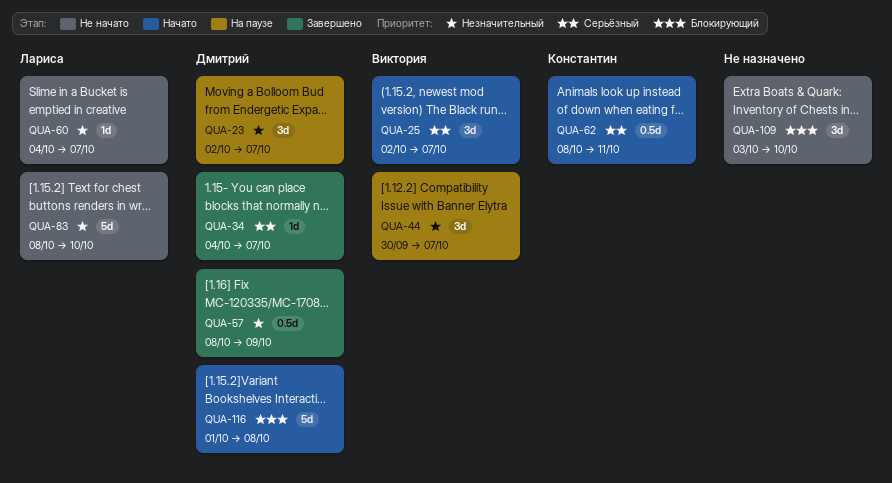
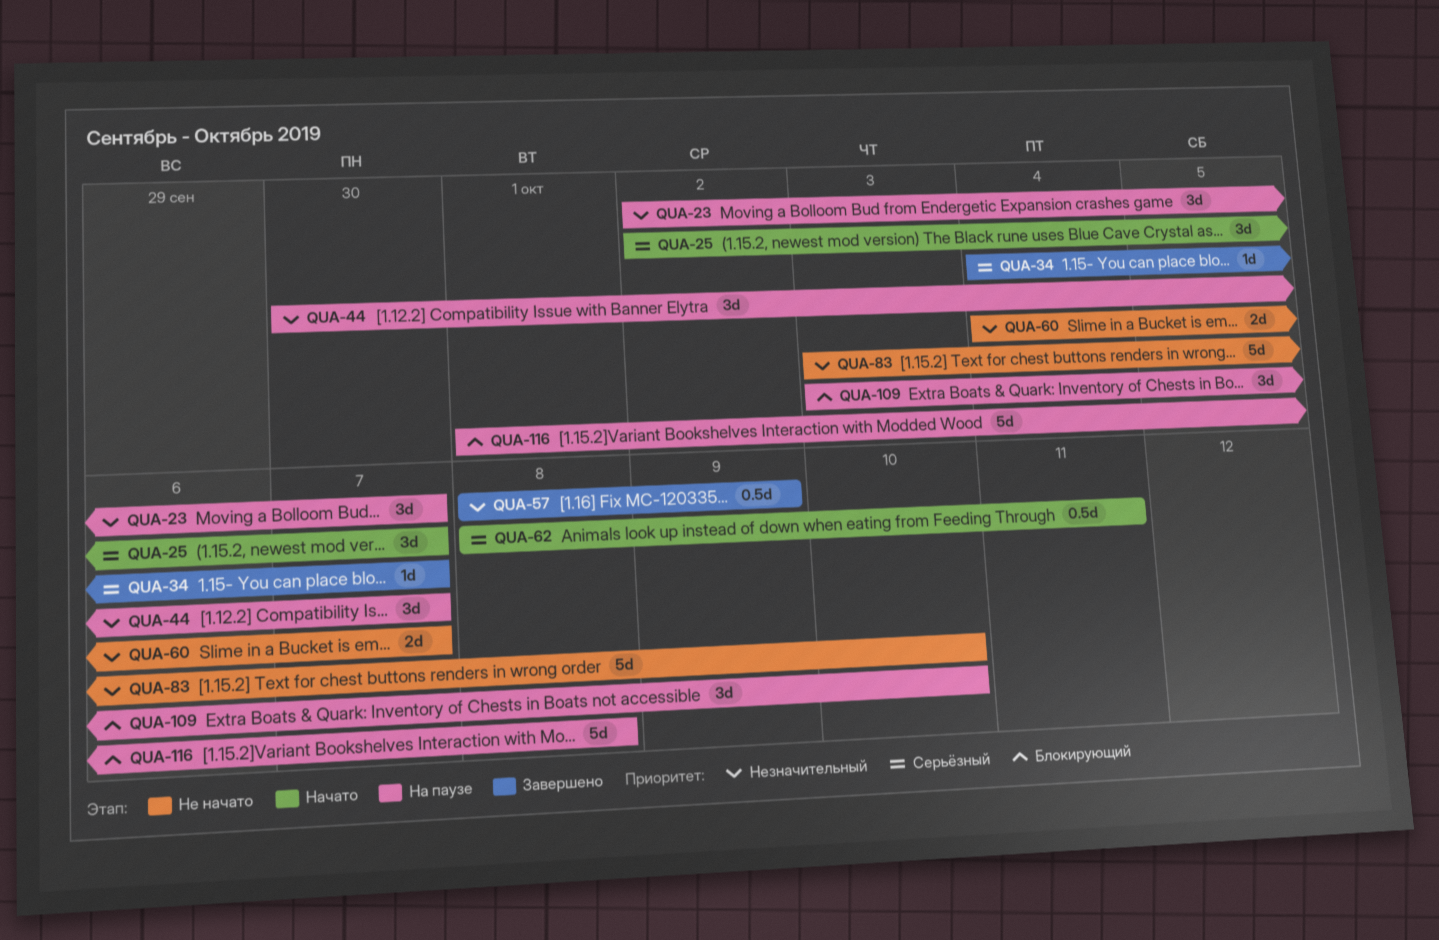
QUA-60, estimate: 1d -> 2d
QUA-83, start: Oct 8 -> Oct 3
QUA-109, status: Не начато -> На паузе
QUA-116, status: Начато -> На паузе

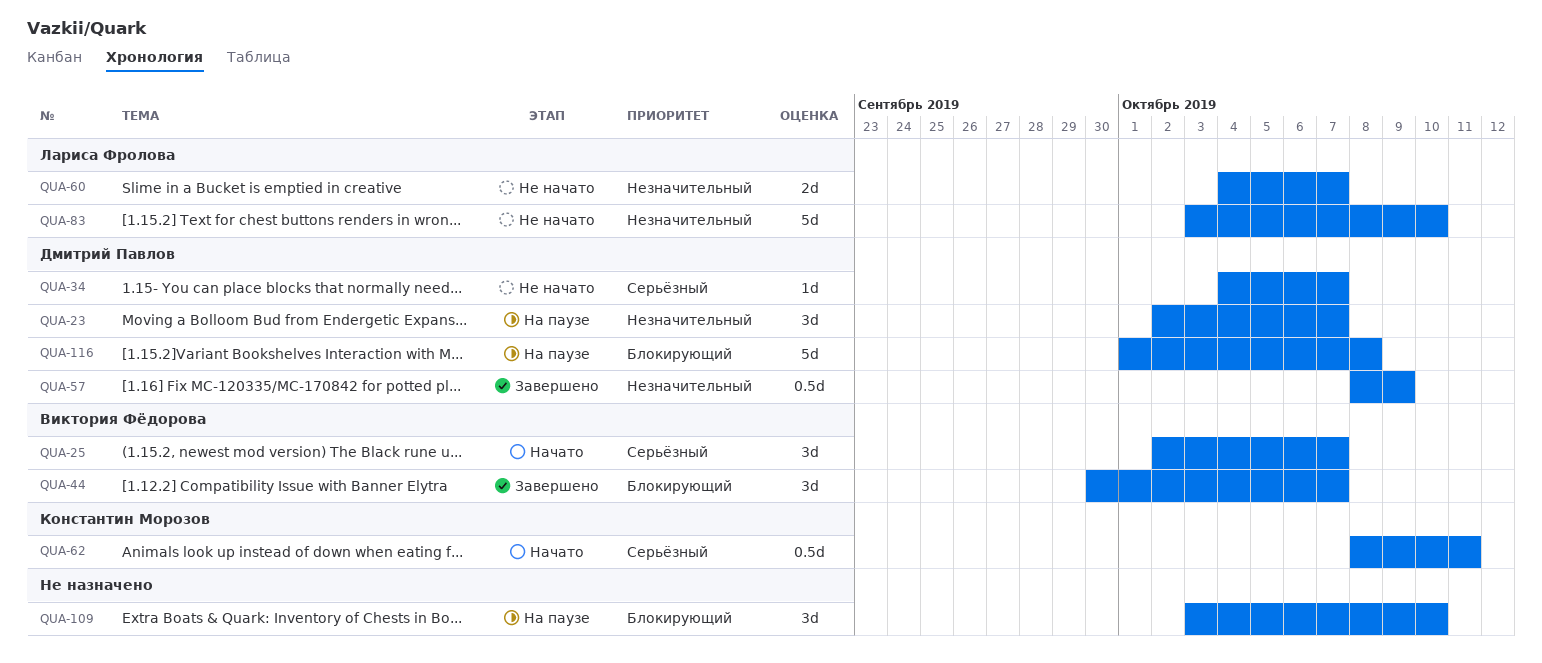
QUA-34, status: Завершено -> Не начато
QUA-44, status: На паузе -> Завершено
QUA-44, priority: Незначительный -> Блокирующий

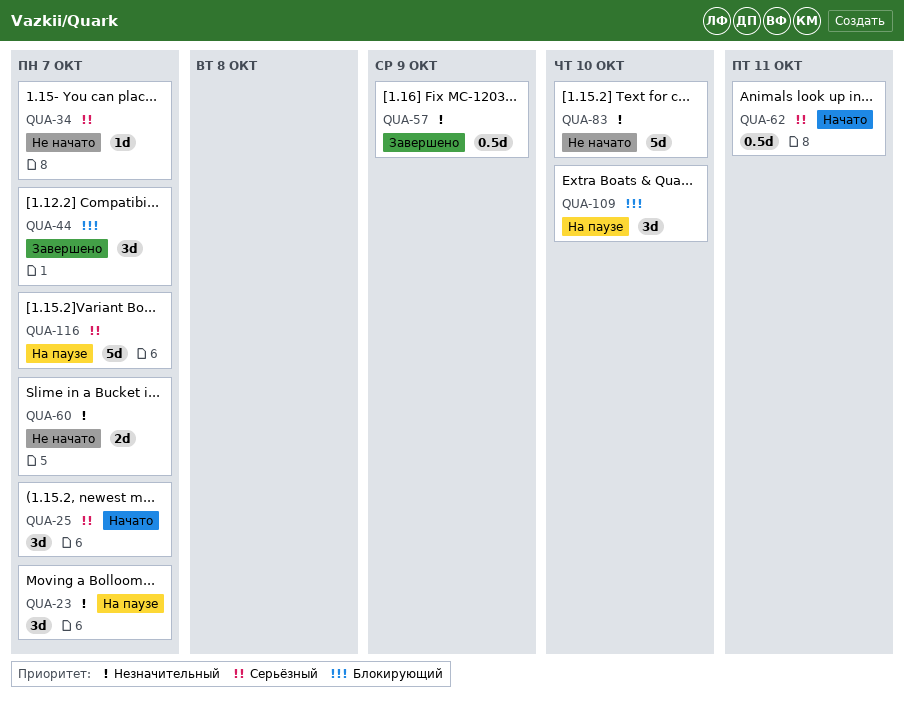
QUA-116, priority: Блокирующий -> Серьёзный
QUA-116, due: Oct 8 -> Oct 7

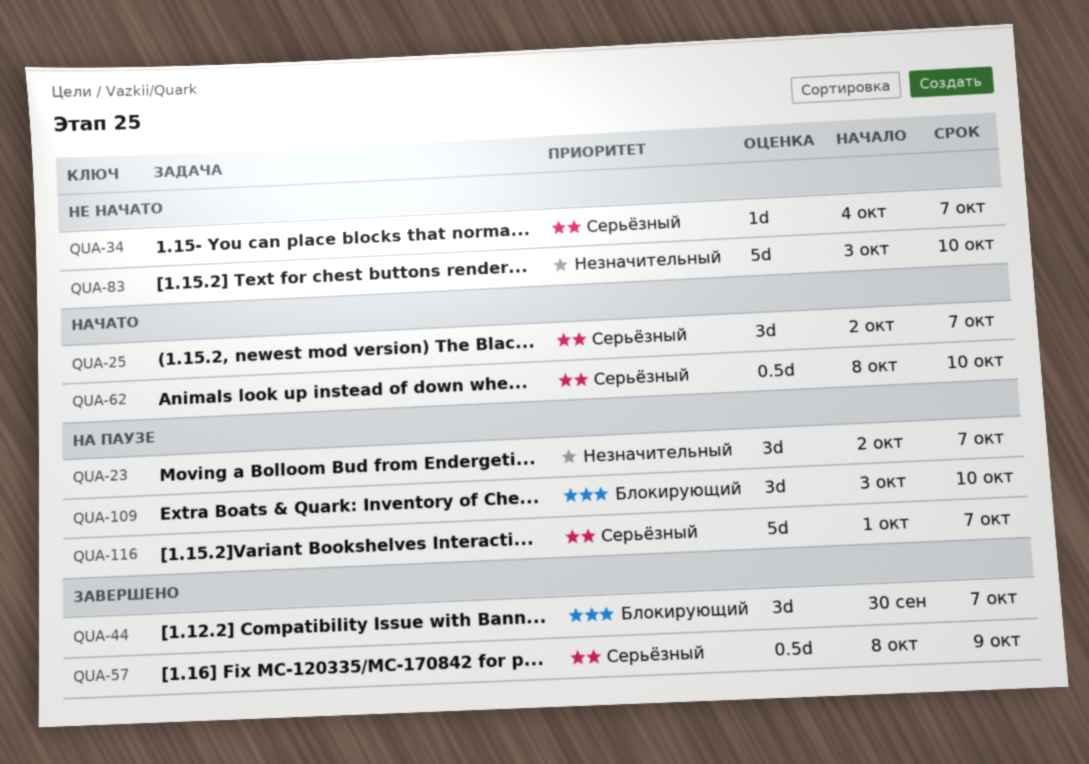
QUA-57, priority: Незначительный -> Серьёзный
QUA-60: present -> none
QUA-62, due: Oct 11 -> Oct 10

